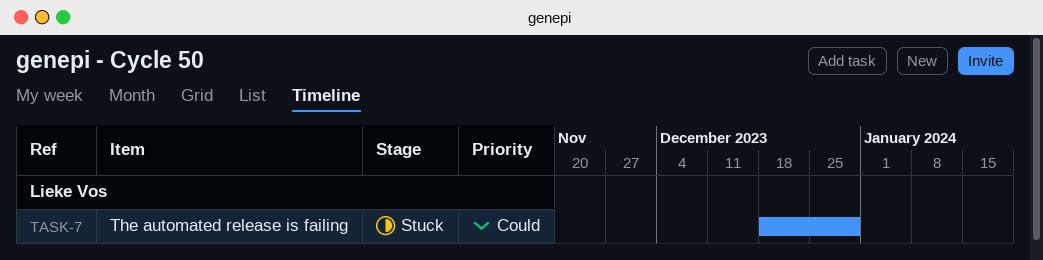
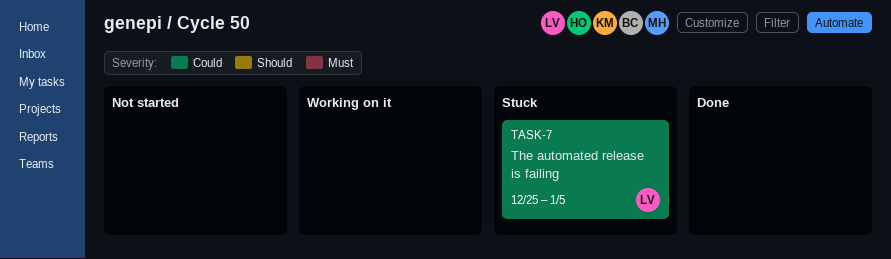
TASK-7, start: Dec 18 -> Dec 25
TASK-7, due: Dec 29 -> Jan 5

